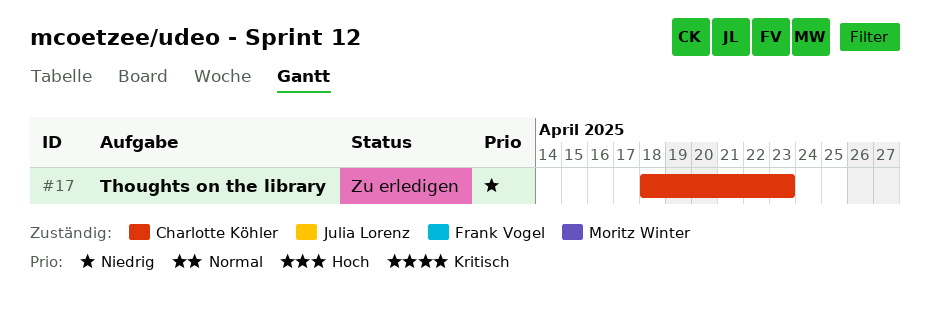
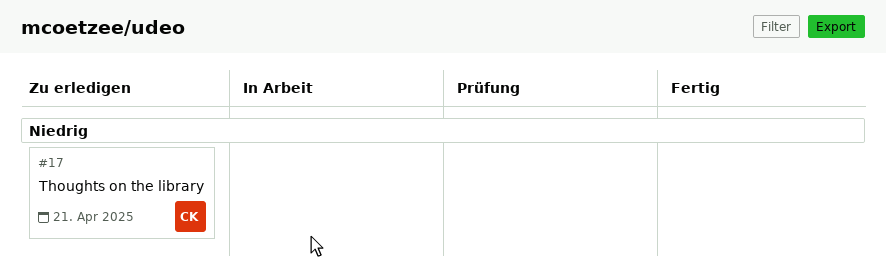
#17, due: Apr 23 -> Apr 21

